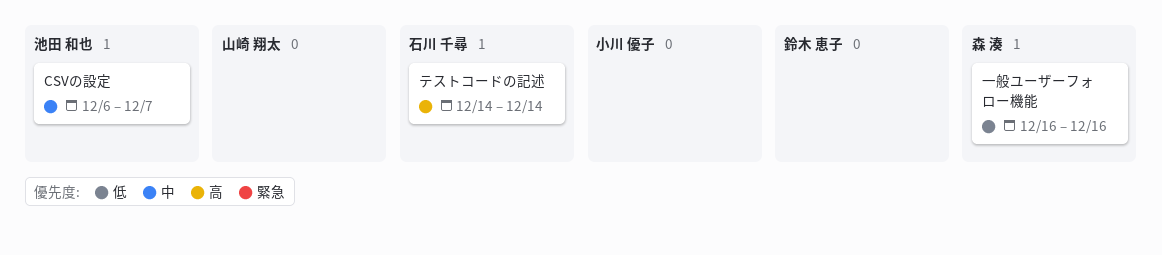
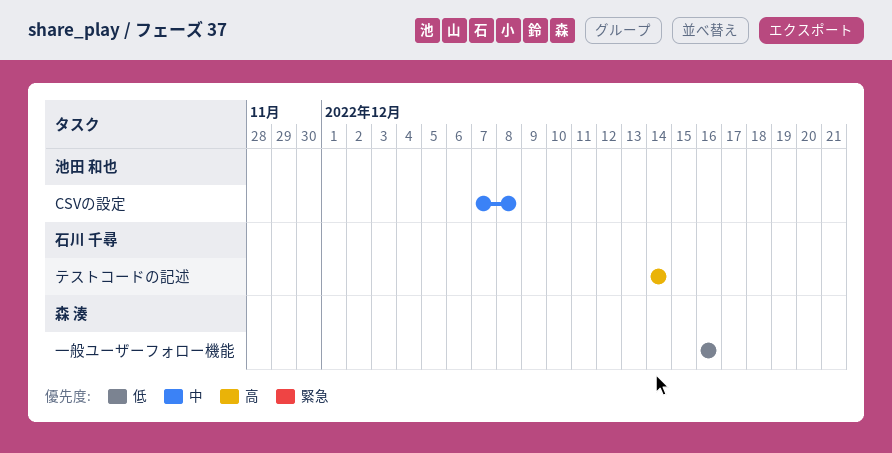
CSVの設定, start: Dec 6 -> Dec 7
CSVの設定, due: Dec 7 -> Dec 8

